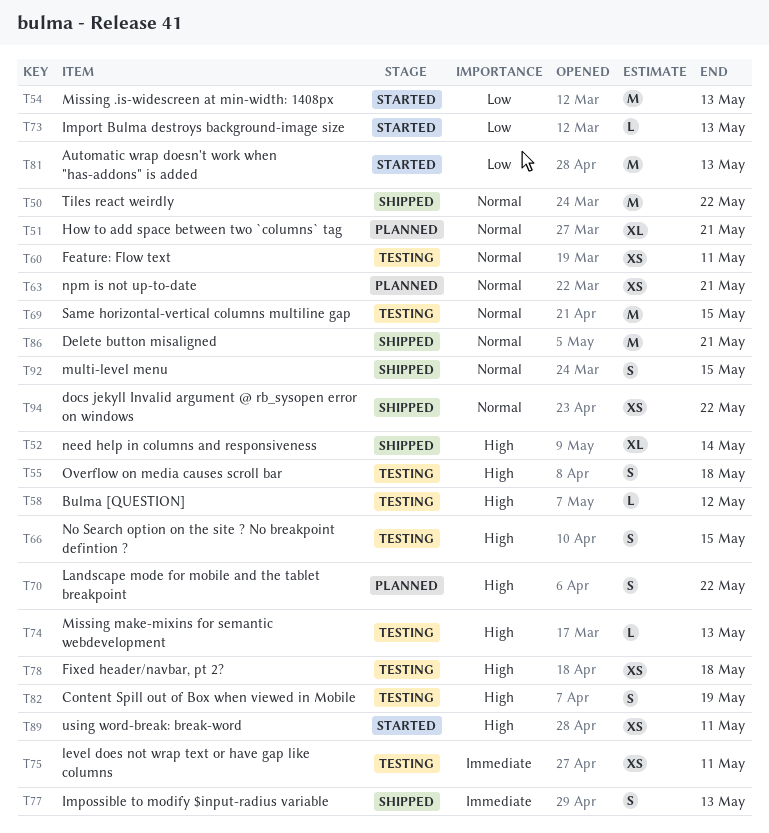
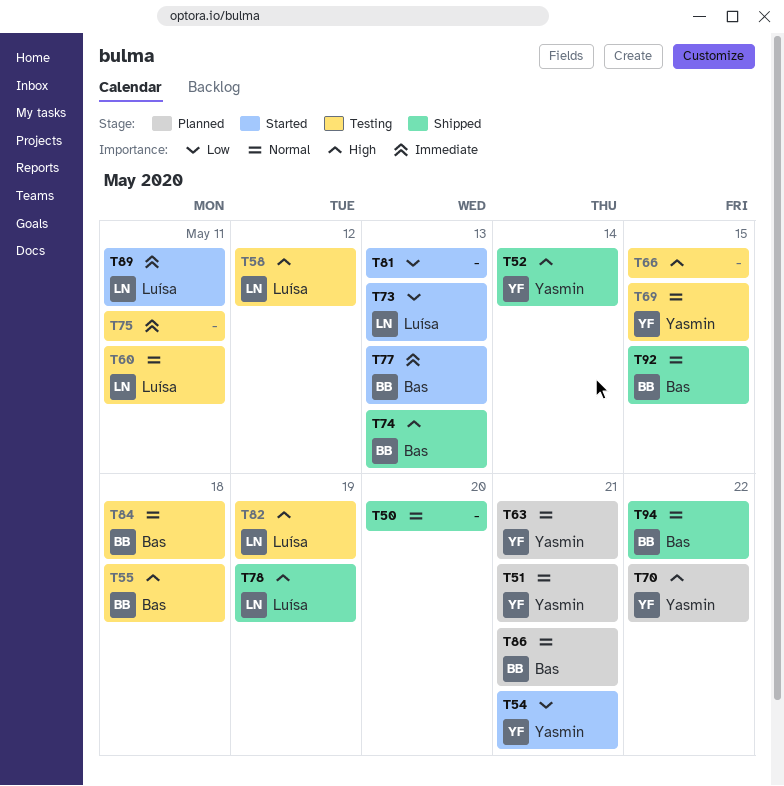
T50, due: May 22 -> May 20
T54, due: May 13 -> May 21
T74, status: Testing -> Shipped
T77, status: Shipped -> Started
T78, status: Testing -> Shipped
T78, due: May 18 -> May 19
T84: none -> present
T86, status: Shipped -> Planned
T89, priority: High -> Immediate

